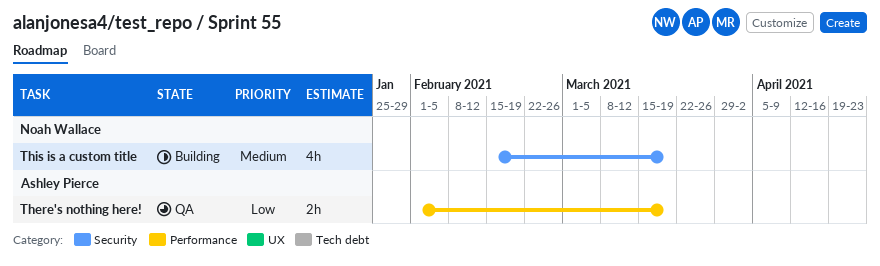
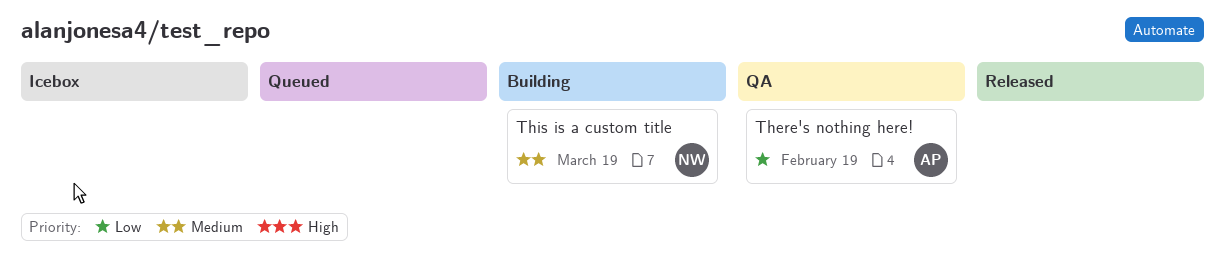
There's nothing here!, due: Mar 19 -> Feb 19

